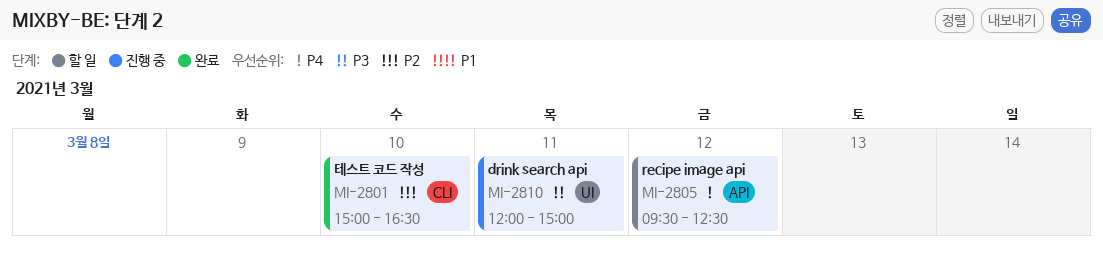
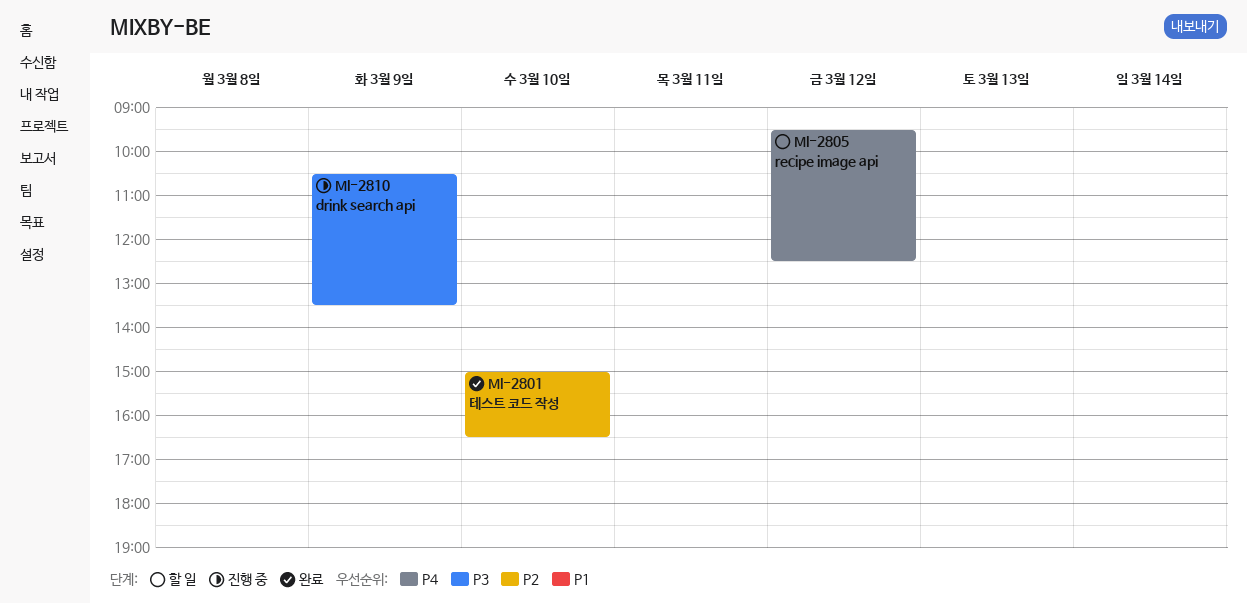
MI-2810, day: Mar 11 -> Mar 9
MI-2810, begins: 12:00 -> 10:30
MI-2810, ends: 15:00 -> 13:30

